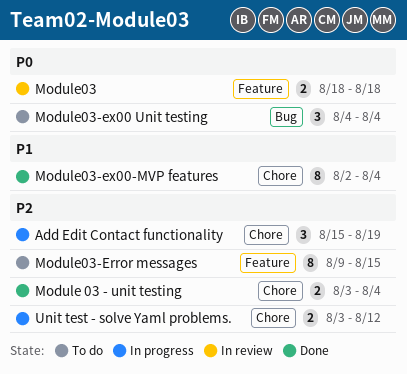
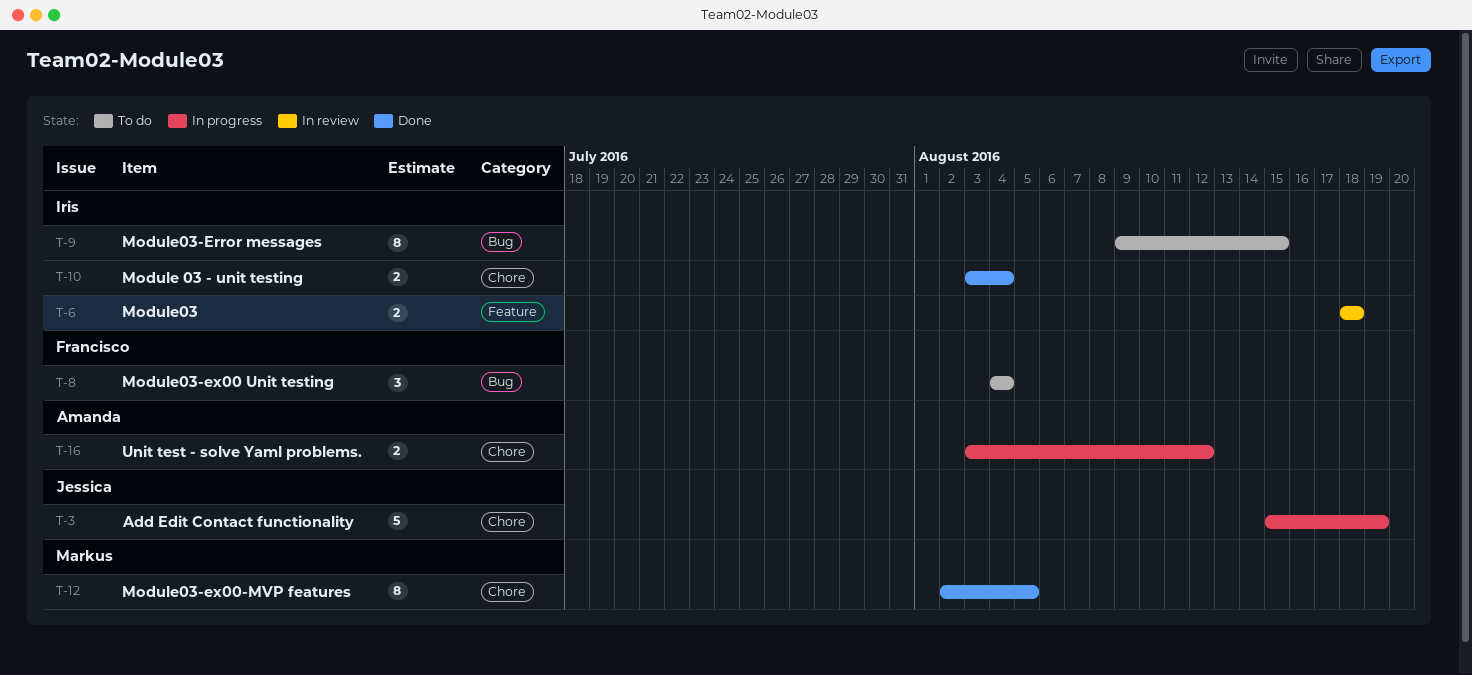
Add Edit Contact functionality, estimate: 3 -> 5
Module03-Error messages, label: Feature -> Bug
Module03-ex00-MVP features, due: Aug 4 -> Aug 5

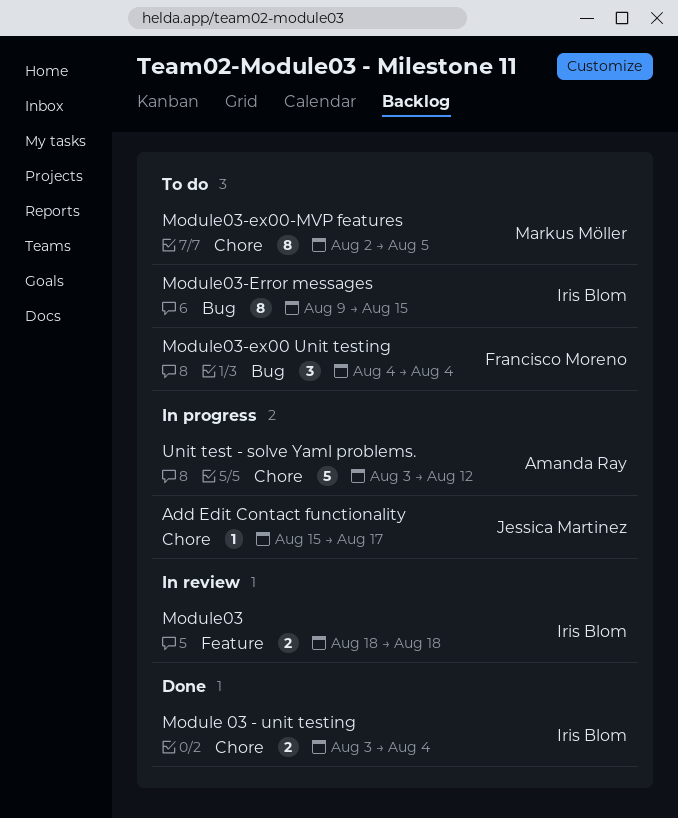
Add Edit Contact functionality, estimate: 5 -> 1
Add Edit Contact functionality, due: Aug 19 -> Aug 17
Module03-ex00-MVP features, status: Done -> To do
Unit test - solve Yaml problems., estimate: 2 -> 5

